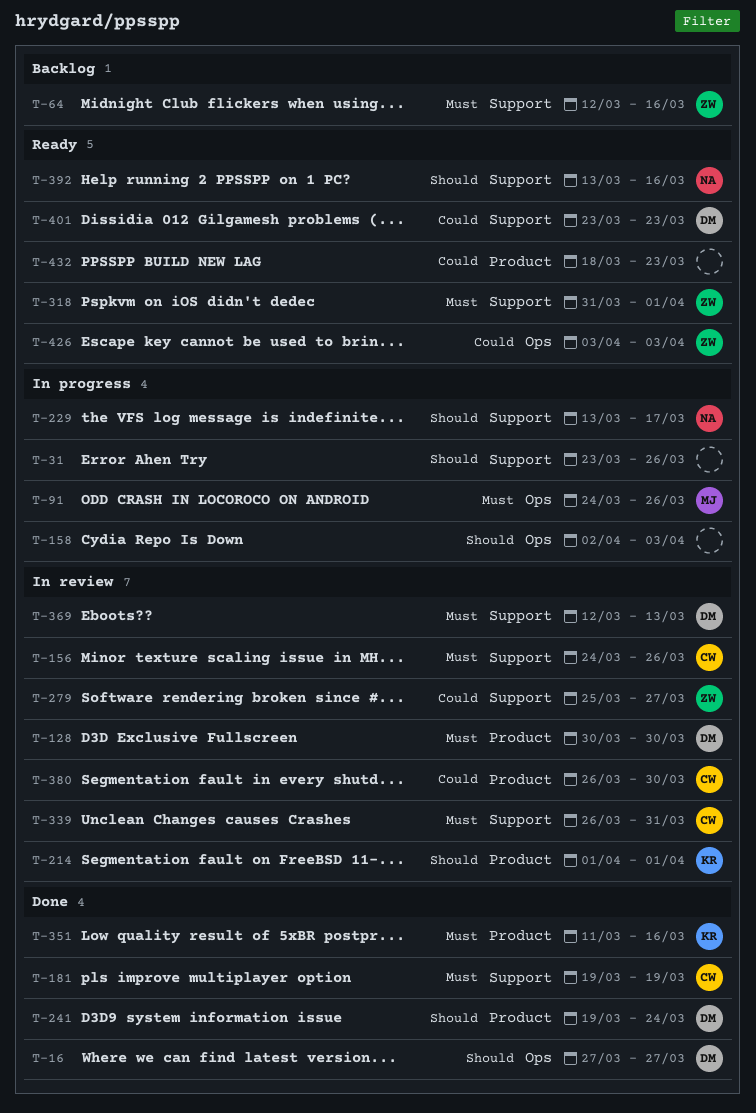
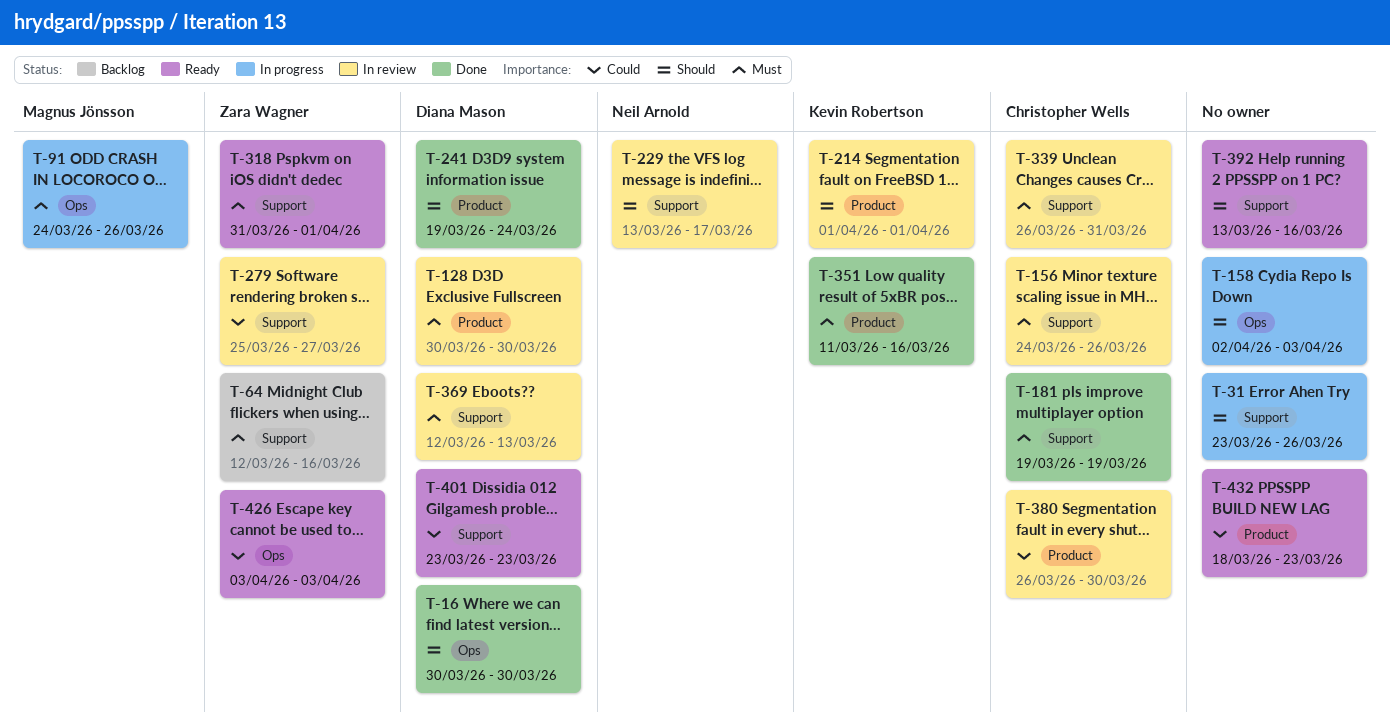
T-16, start: Mar 27 -> Mar 30
T-16, due: Mar 27 -> Mar 30
T-229, status: In progress -> In review
T-392, owner: Neil Arnold -> none

